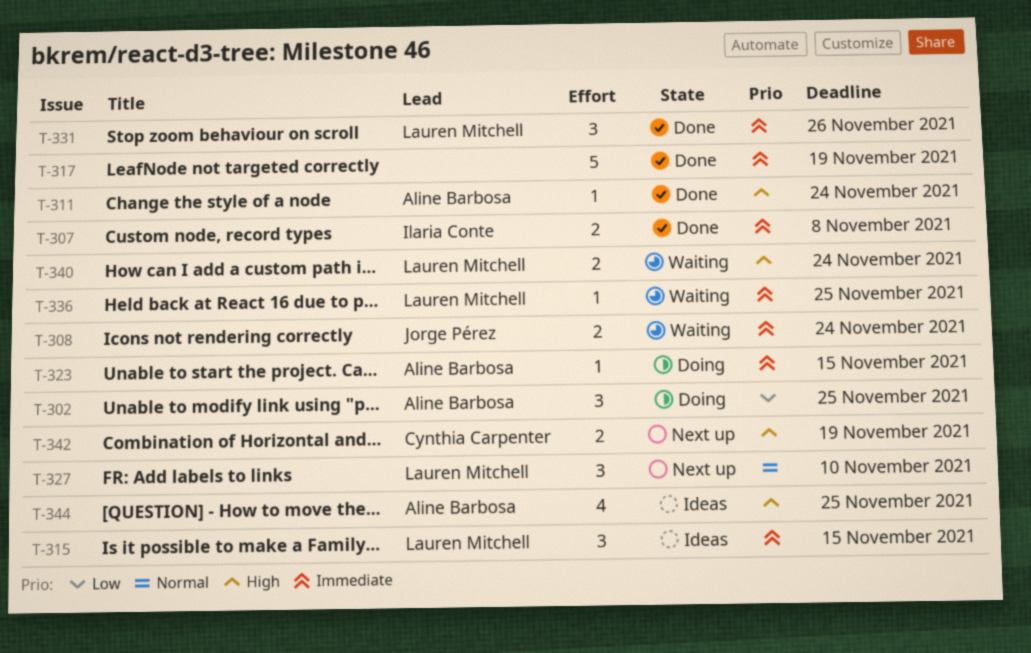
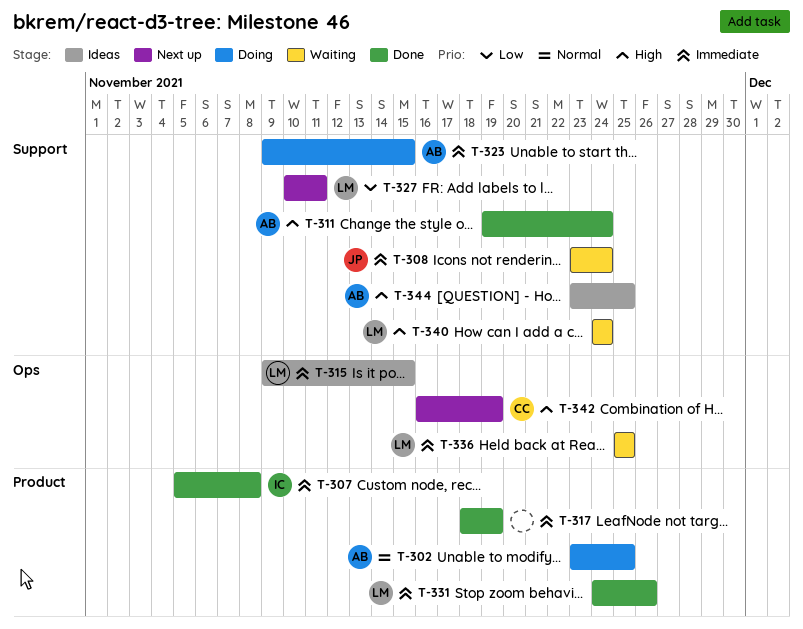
T-302, priority: Low -> Normal
T-327, priority: Normal -> Low
T-327, due: Nov 10 -> Nov 11

